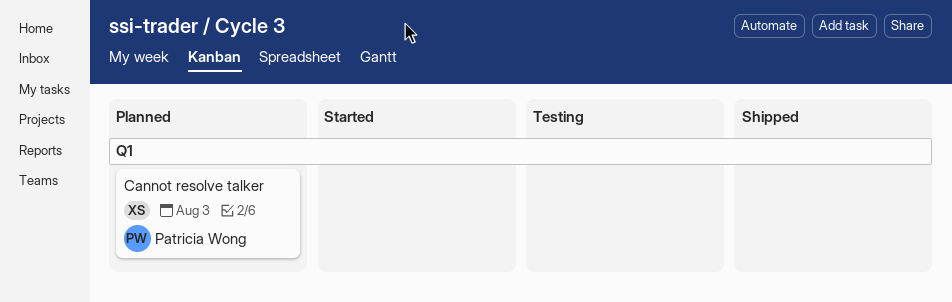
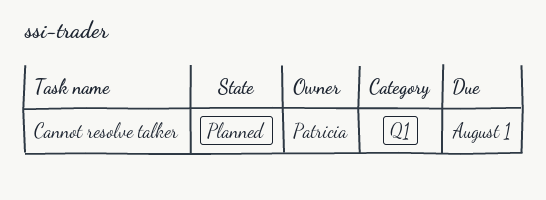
Cannot resolve talker, due: Aug 3 -> Aug 1

